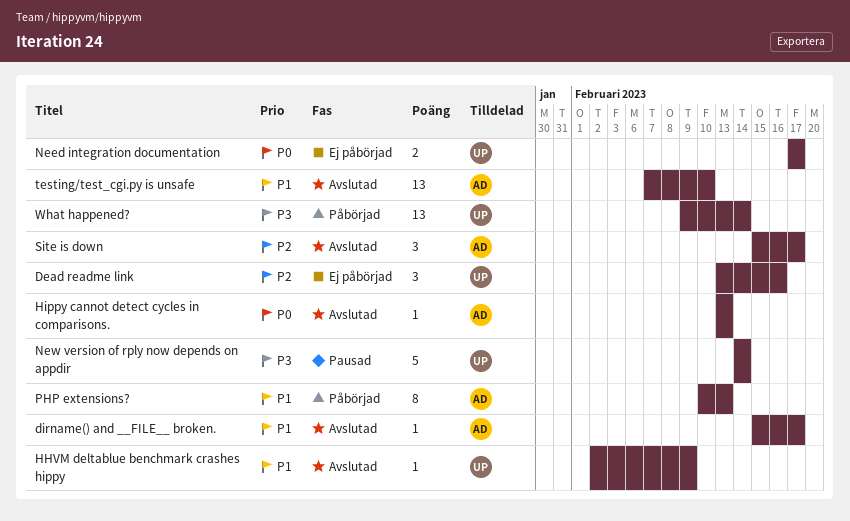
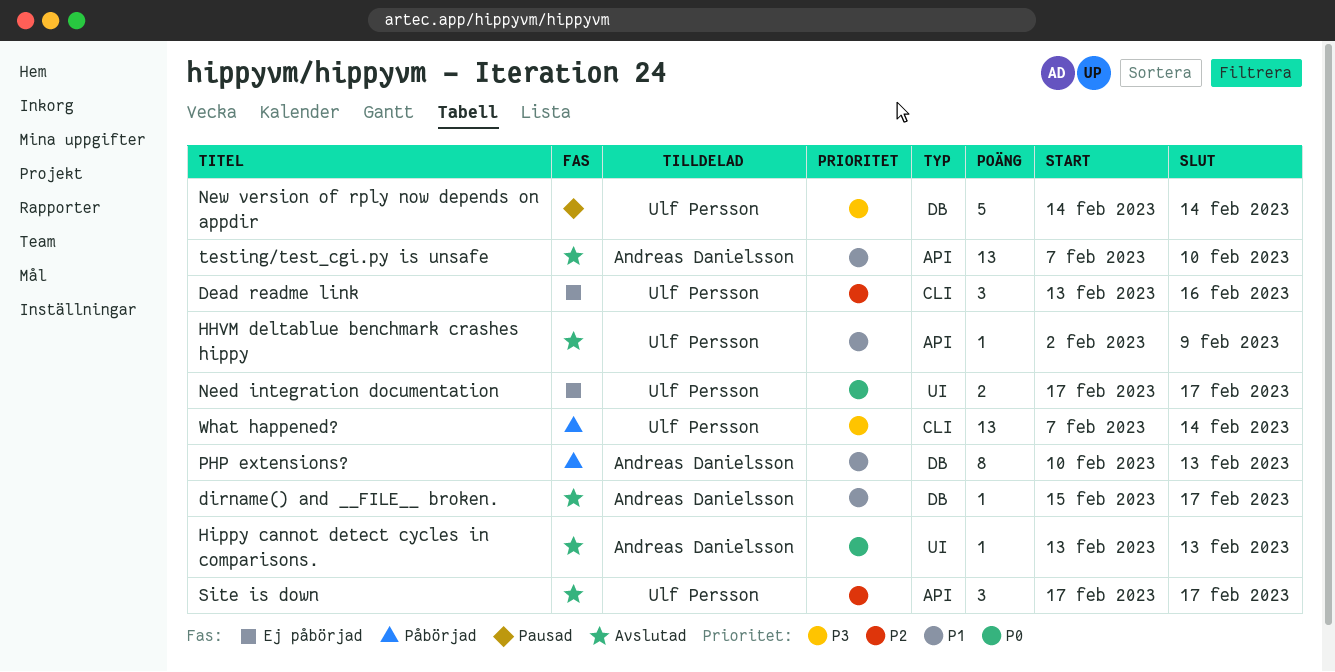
Site is down, owner: Andreas Danielsson -> Ulf Persson
Site is down, start: Feb 15 -> Feb 17
What happened?, start: Feb 9 -> Feb 7

